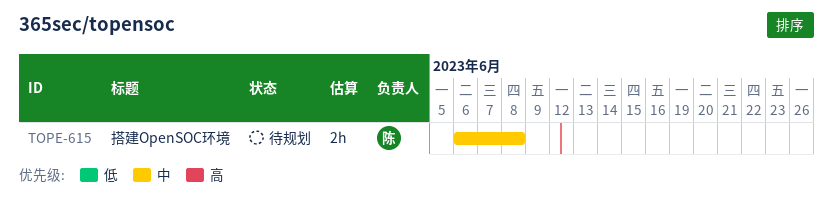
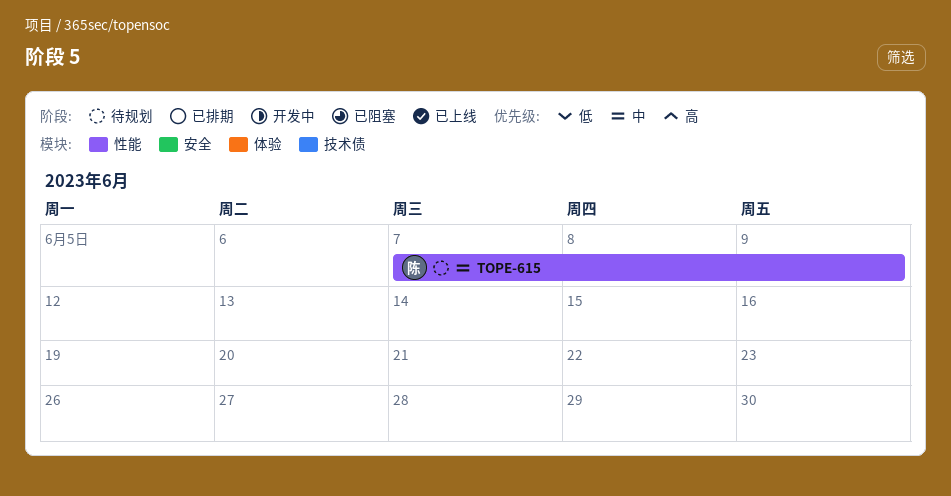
TOPE-615, start: Jun 6 -> Jun 7
TOPE-615, due: Jun 8 -> Jun 9

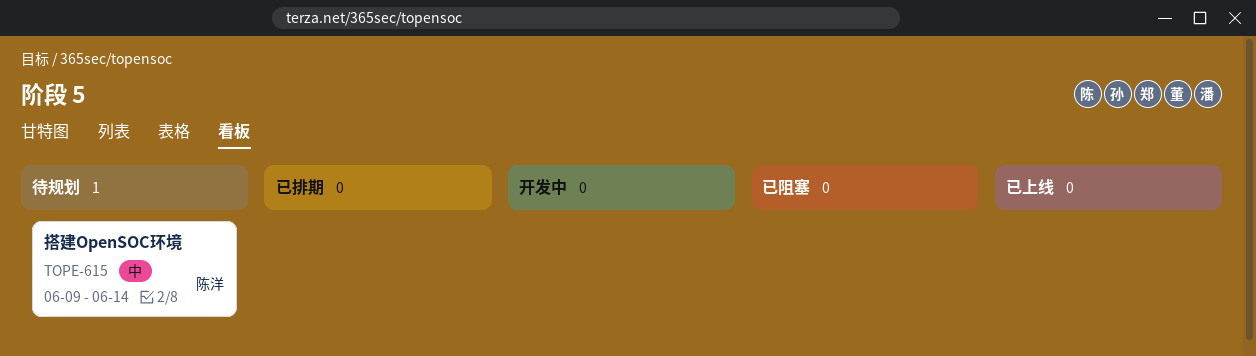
TOPE-615, start: Jun 7 -> Jun 9
TOPE-615, due: Jun 9 -> Jun 14

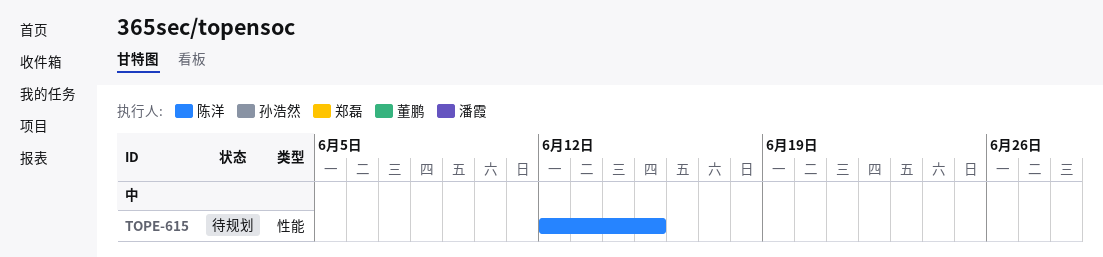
TOPE-615, start: Jun 9 -> Jun 12
TOPE-615, due: Jun 14 -> Jun 15

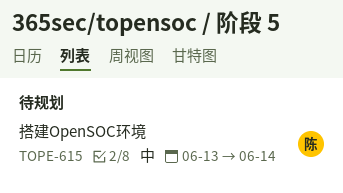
TOPE-615, start: Jun 12 -> Jun 13
TOPE-615, due: Jun 15 -> Jun 14

